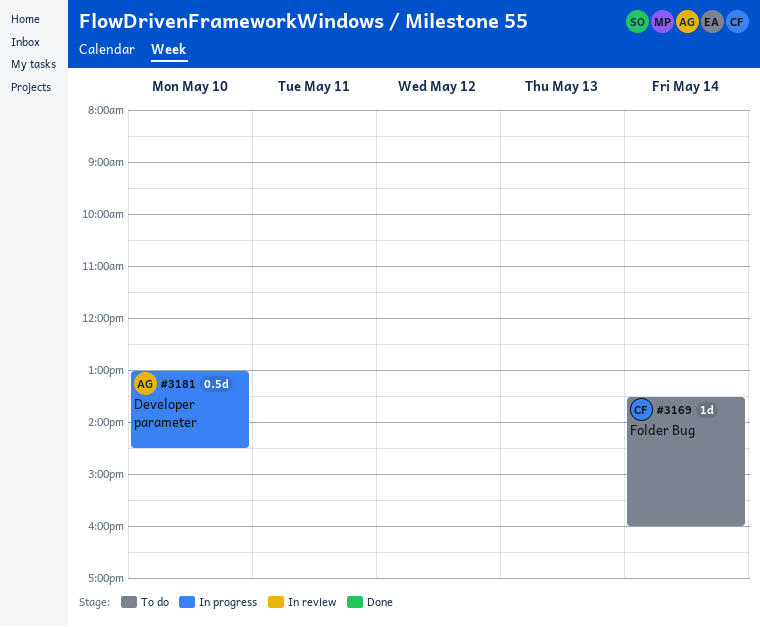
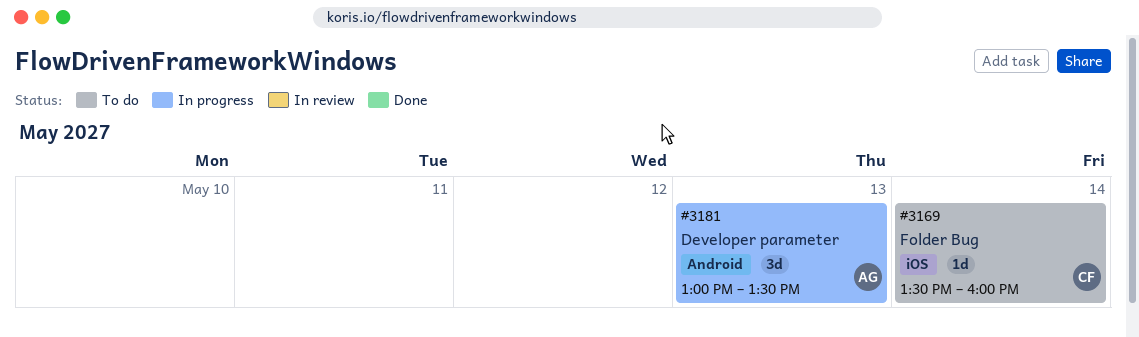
#3181, estimate: 0.5d -> 3d
#3181, day: May 10 -> May 13
#3181, ends: 14:30 -> 13:30

